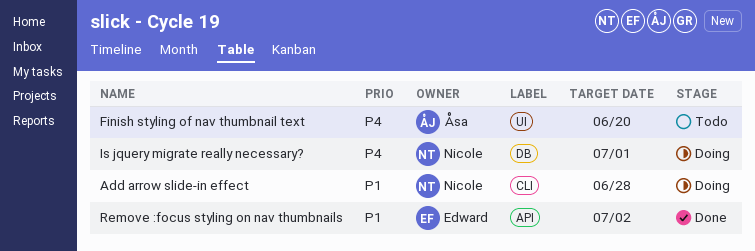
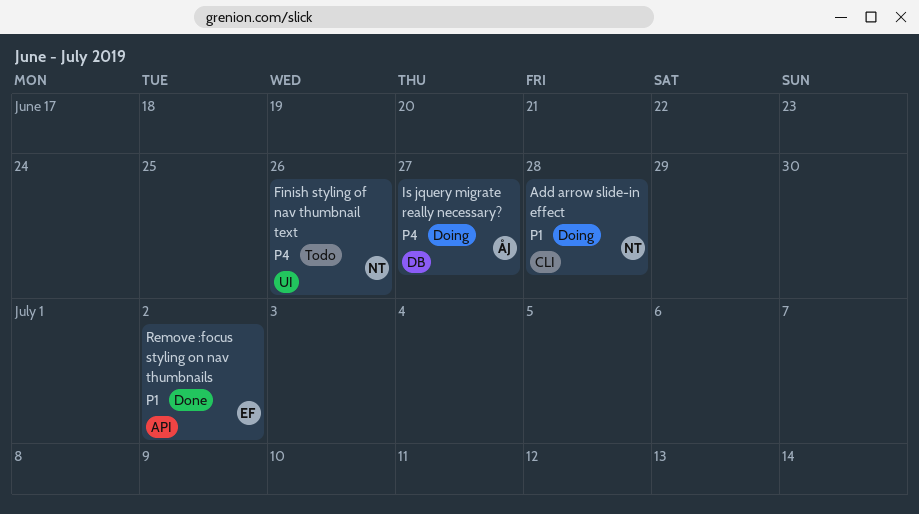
Finish styling of nav thumbnail text, owner: Åsa -> Nicole
Finish styling of nav thumbnail text, due: Jun 20 -> Jun 26
Is jquery migrate really necessary?, owner: Nicole -> Åsa
Is jquery migrate really necessary?, due: Jul 1 -> Jun 27

